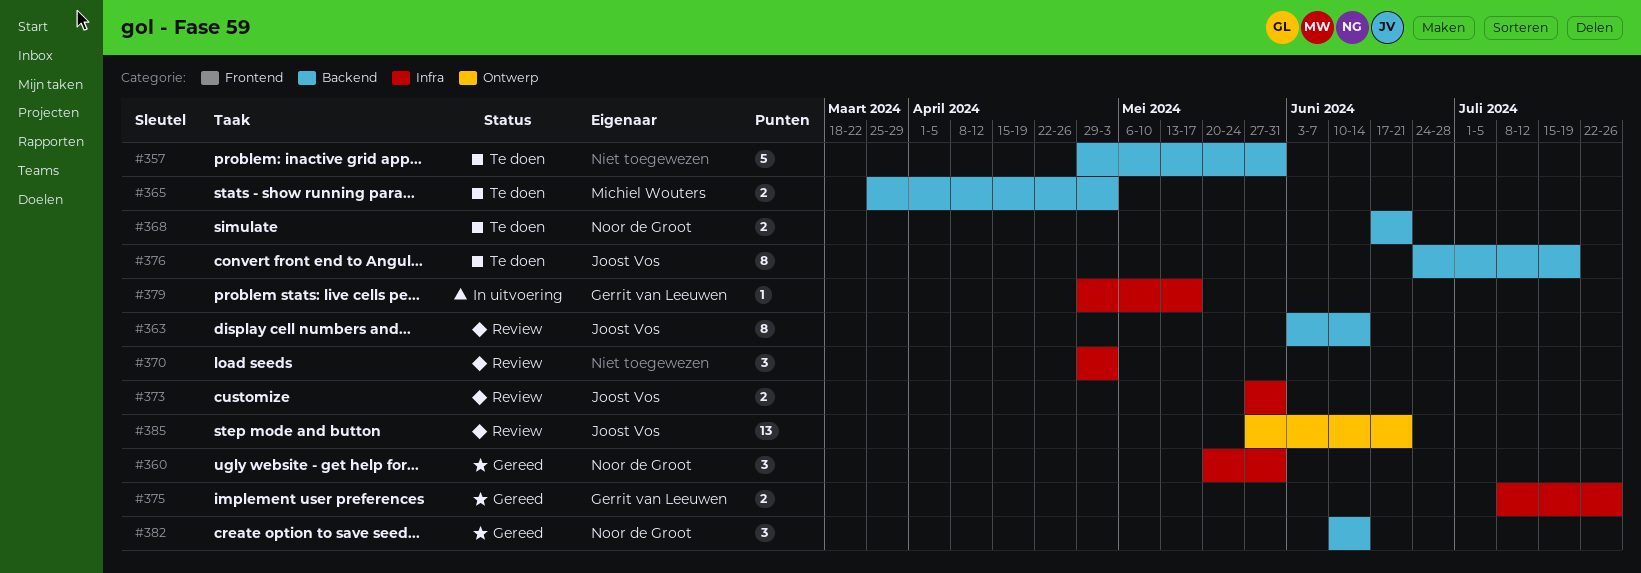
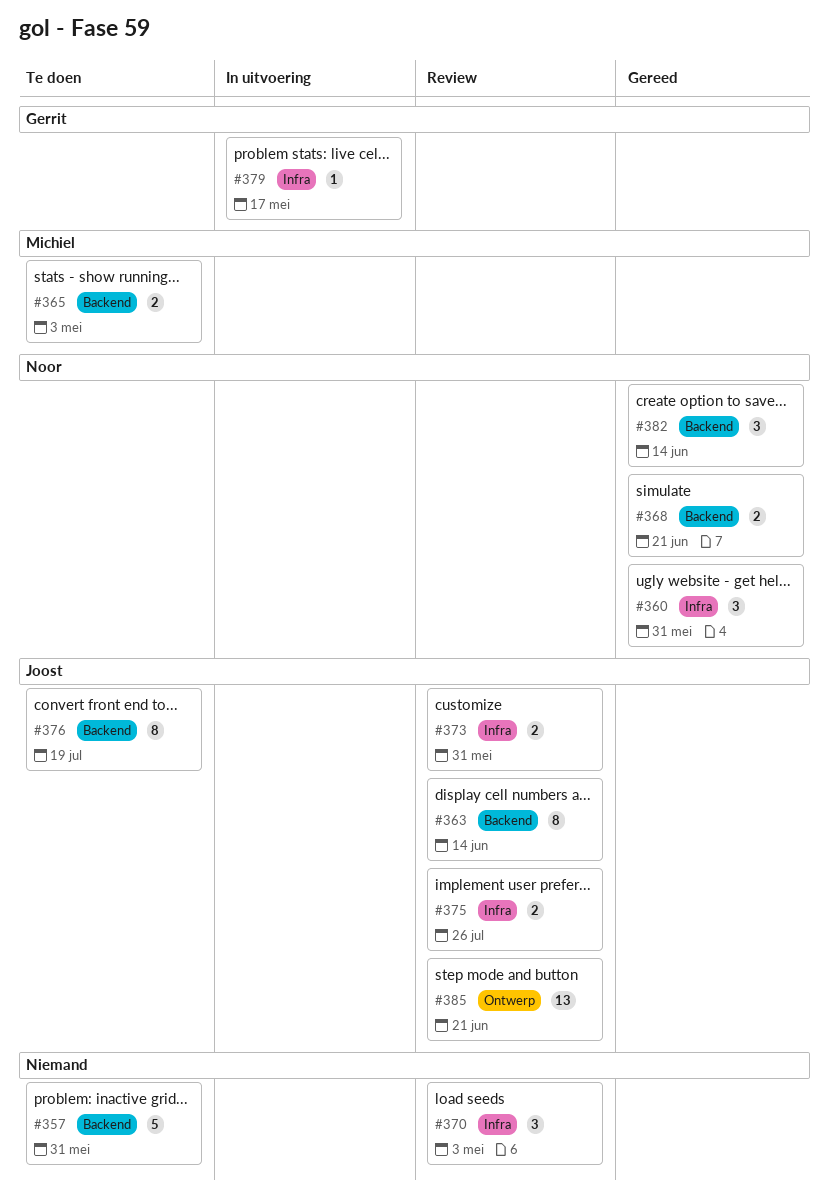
#368, status: Te doen -> Gereed
#375, status: Gereed -> Review
#375, owner: Gerrit van Leeuwen -> Joost Vos

